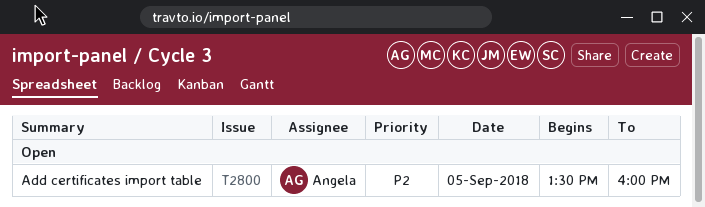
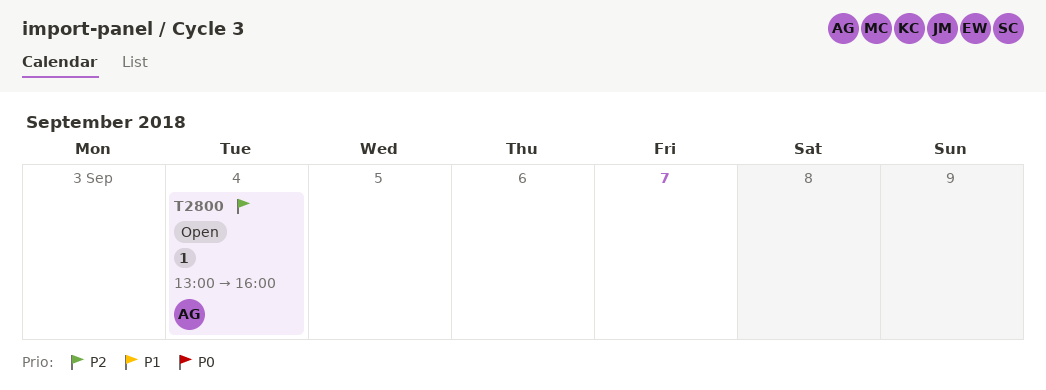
T2800, day: Sep 5 -> Sep 4
T2800, begins: 13:30 -> 13:00

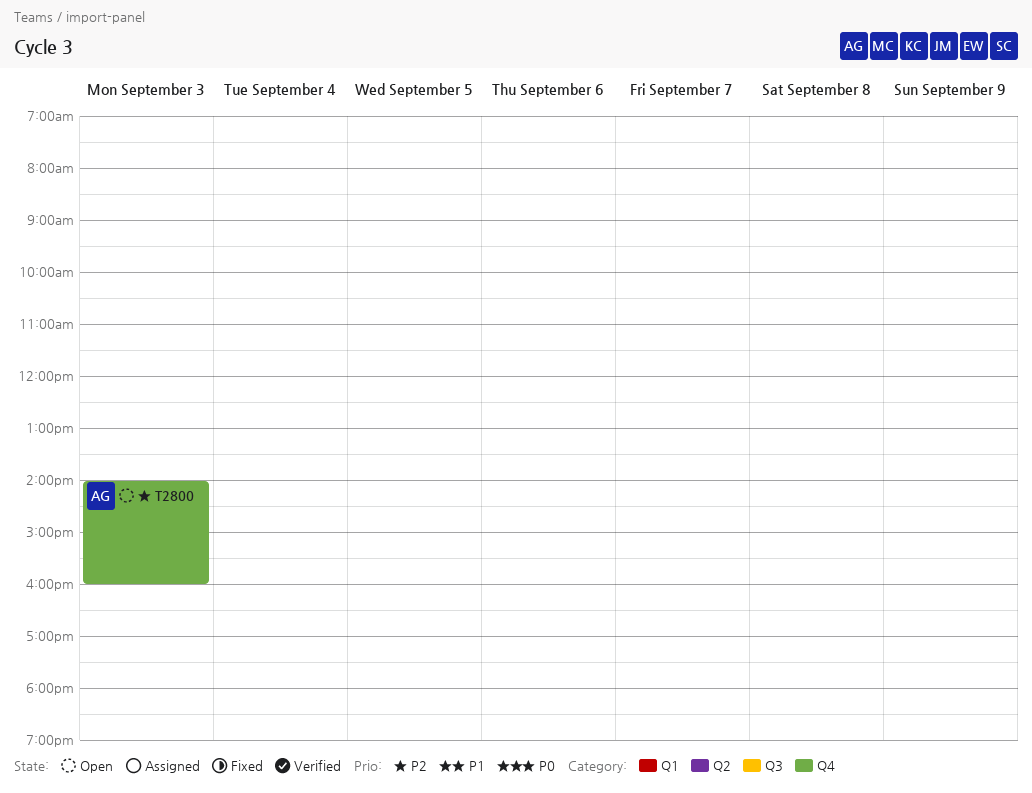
T2800, day: Sep 4 -> Sep 3
T2800, begins: 13:00 -> 14:00

